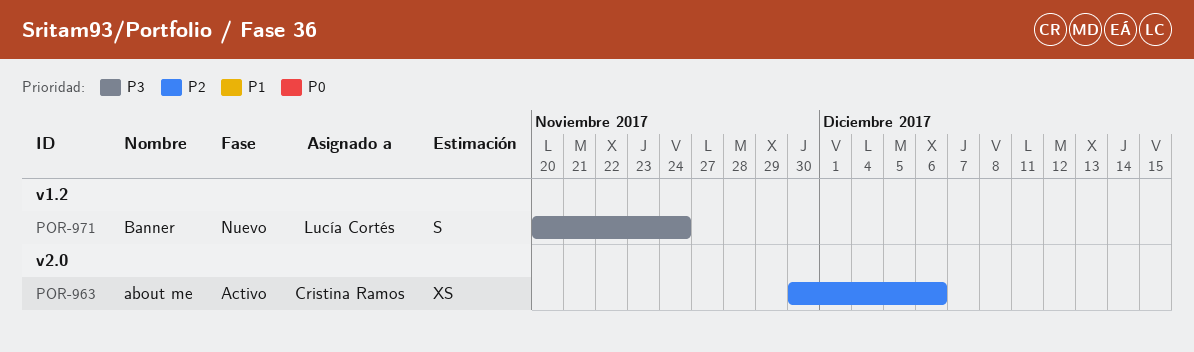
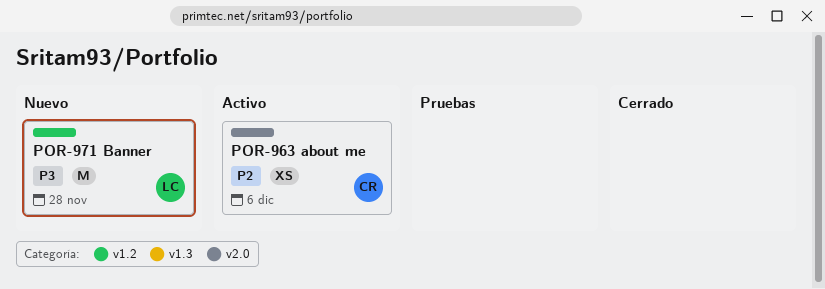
POR-971, estimate: S -> M
POR-971, due: Nov 24 -> Nov 28

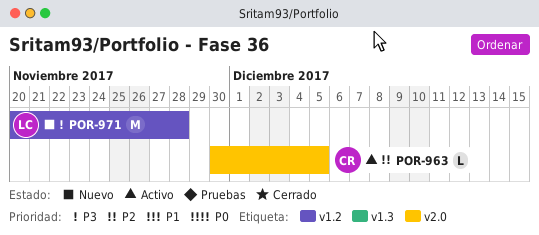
POR-963, estimate: XS -> L
POR-963, due: Dec 6 -> Dec 5

